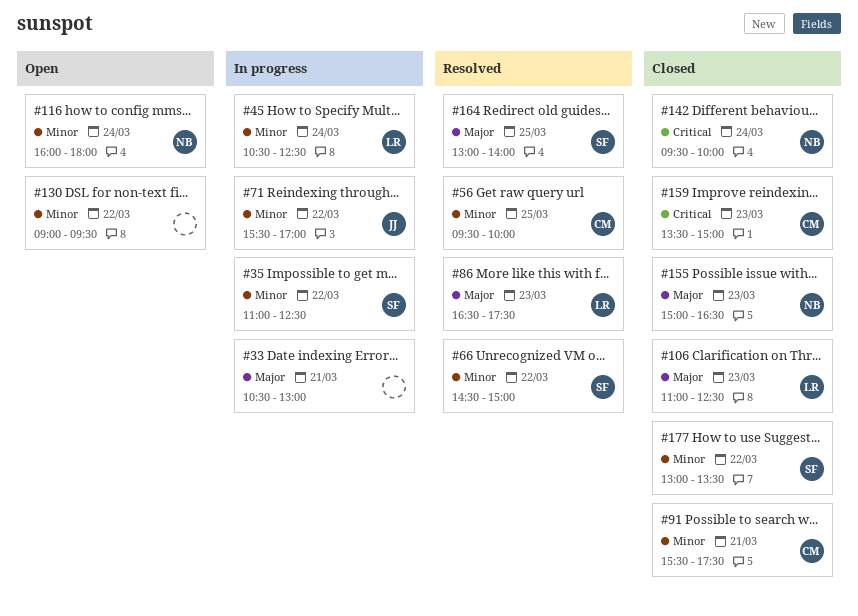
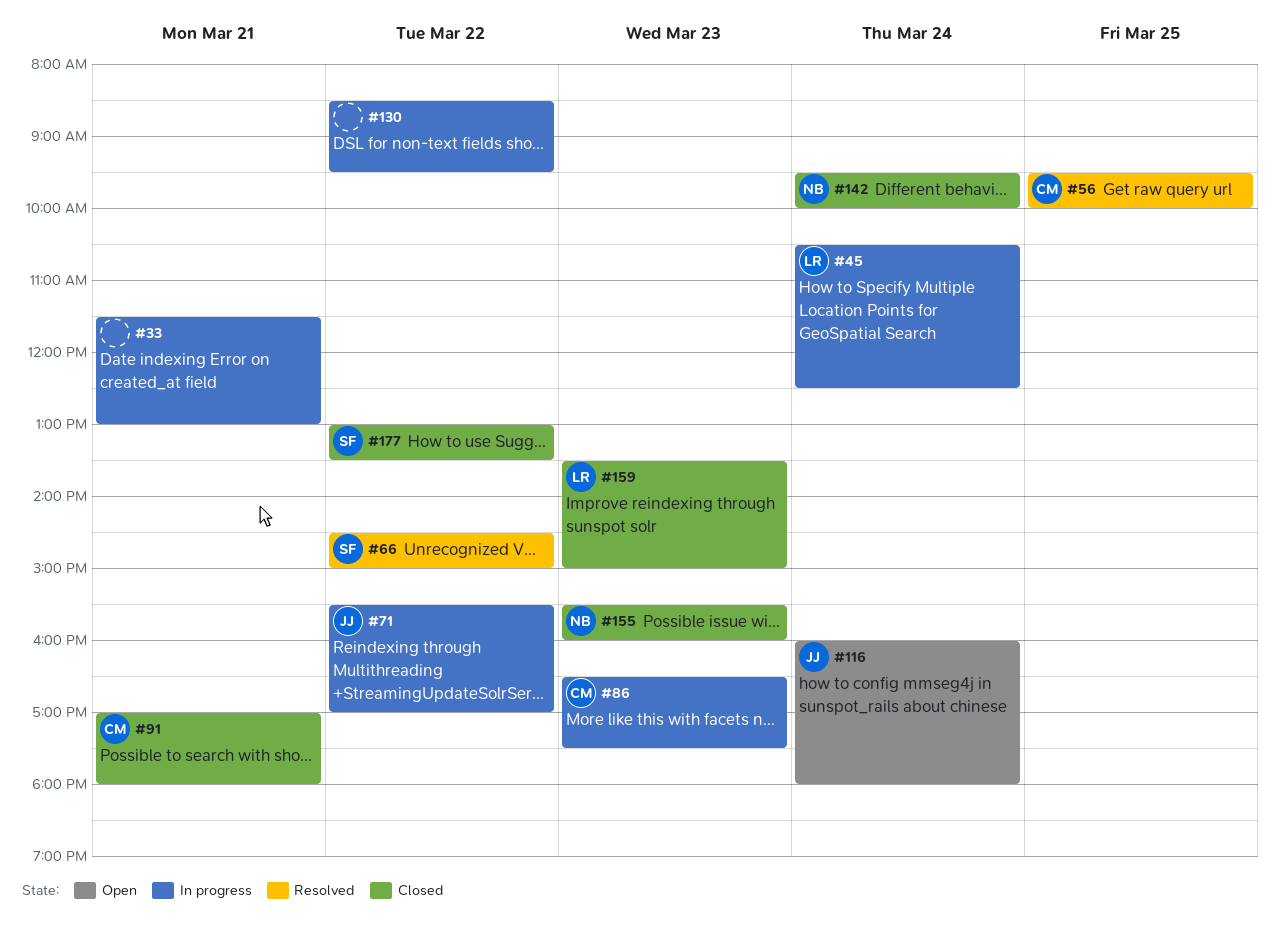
#33, begins: 10:30 -> 11:30
#35: present -> none
#86, status: Resolved -> In progress
#86, owner: LR -> CM
#91, begins: 15:30 -> 17:00
#91, ends: 17:30 -> 18:00
#106: present -> none
#116, owner: NB -> JJ
#130, status: Open -> In progress
#130, begins: 09:00 -> 08:30
#155, begins: 15:00 -> 15:30
#155, ends: 16:30 -> 16:00
#159, owner: CM -> LR
#164: present -> none

